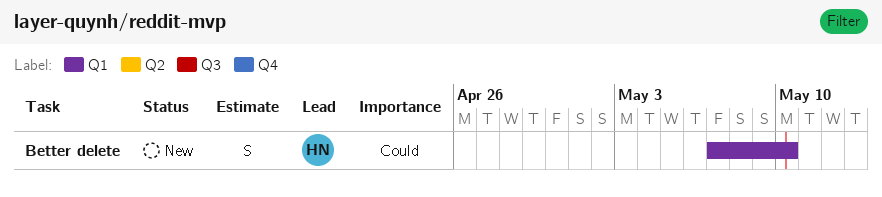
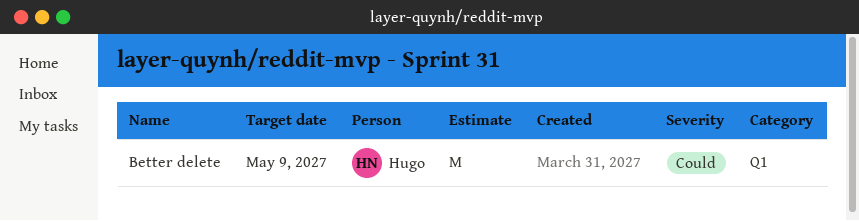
Better delete, estimate: S -> M
Better delete, due: May 10 -> May 9

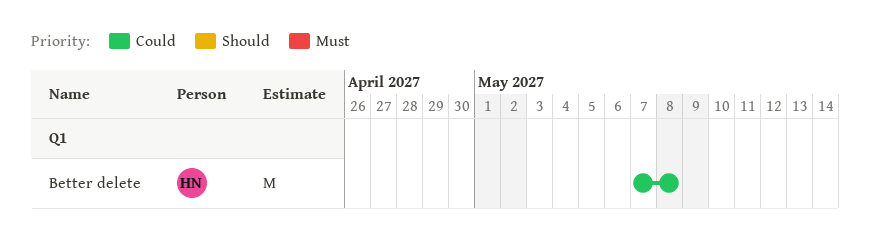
Better delete, due: May 9 -> May 8

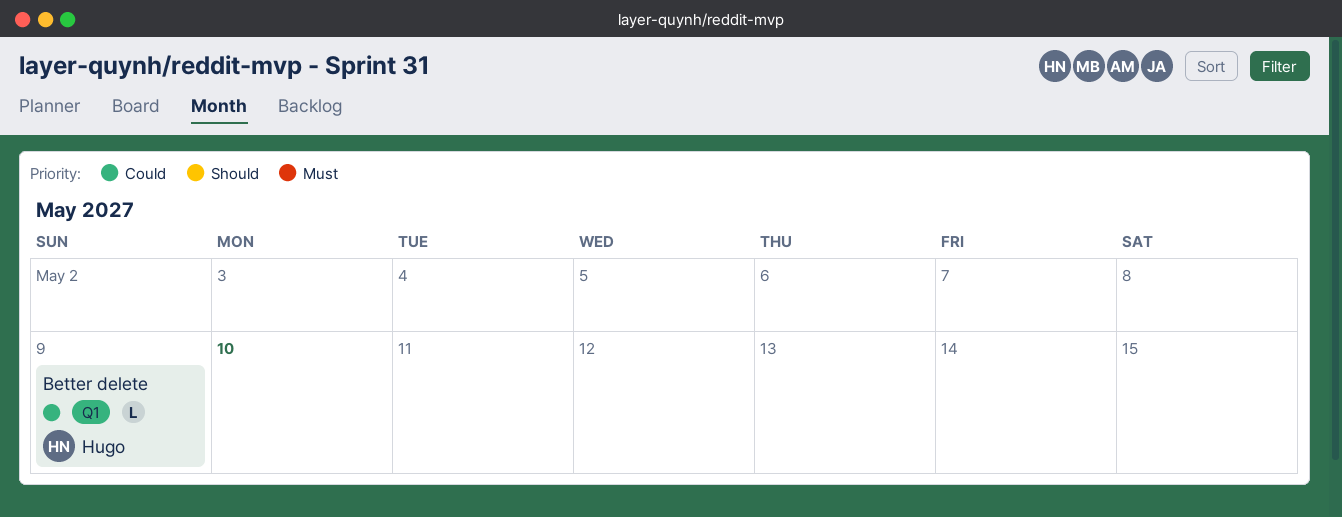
Better delete, estimate: M -> L
Better delete, due: May 8 -> May 9

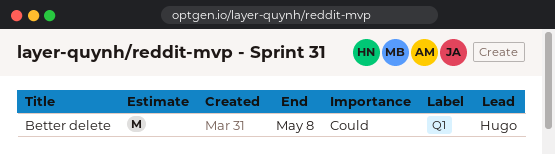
Better delete, estimate: L -> M
Better delete, due: May 9 -> May 8

